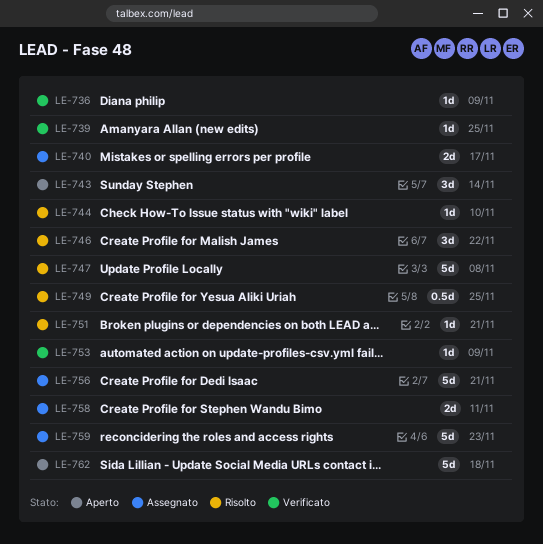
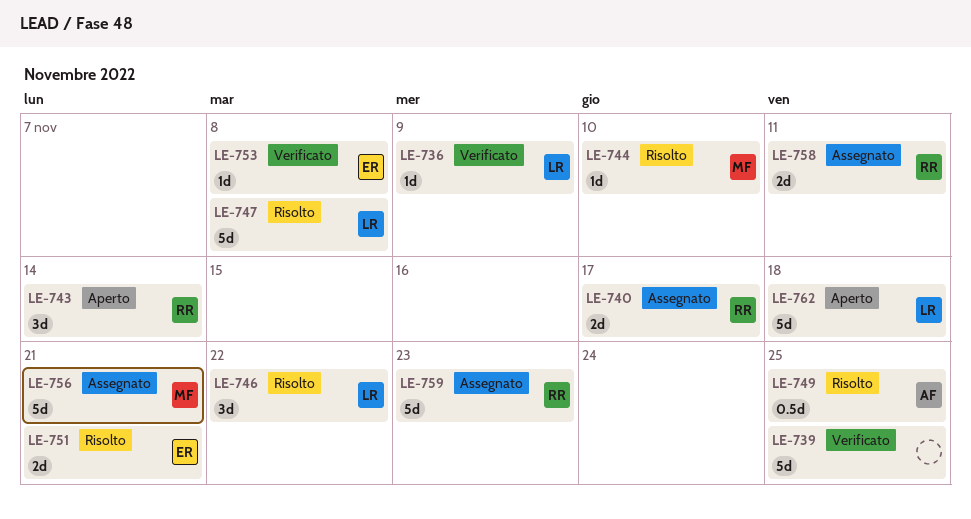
LE-739, estimate: 1d -> 5d
LE-751, estimate: 1d -> 2d
LE-753, due: Nov 9 -> Nov 8

